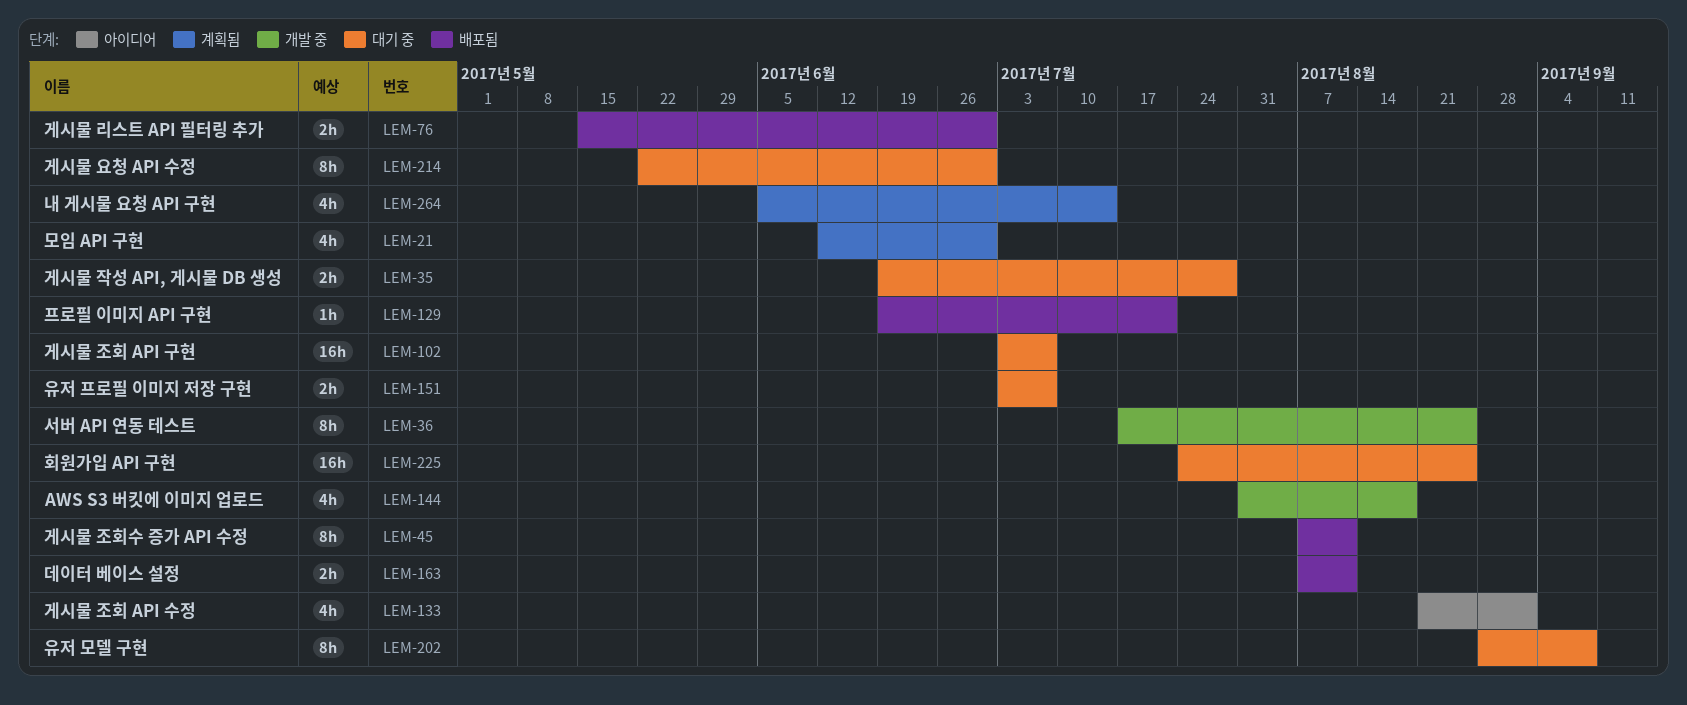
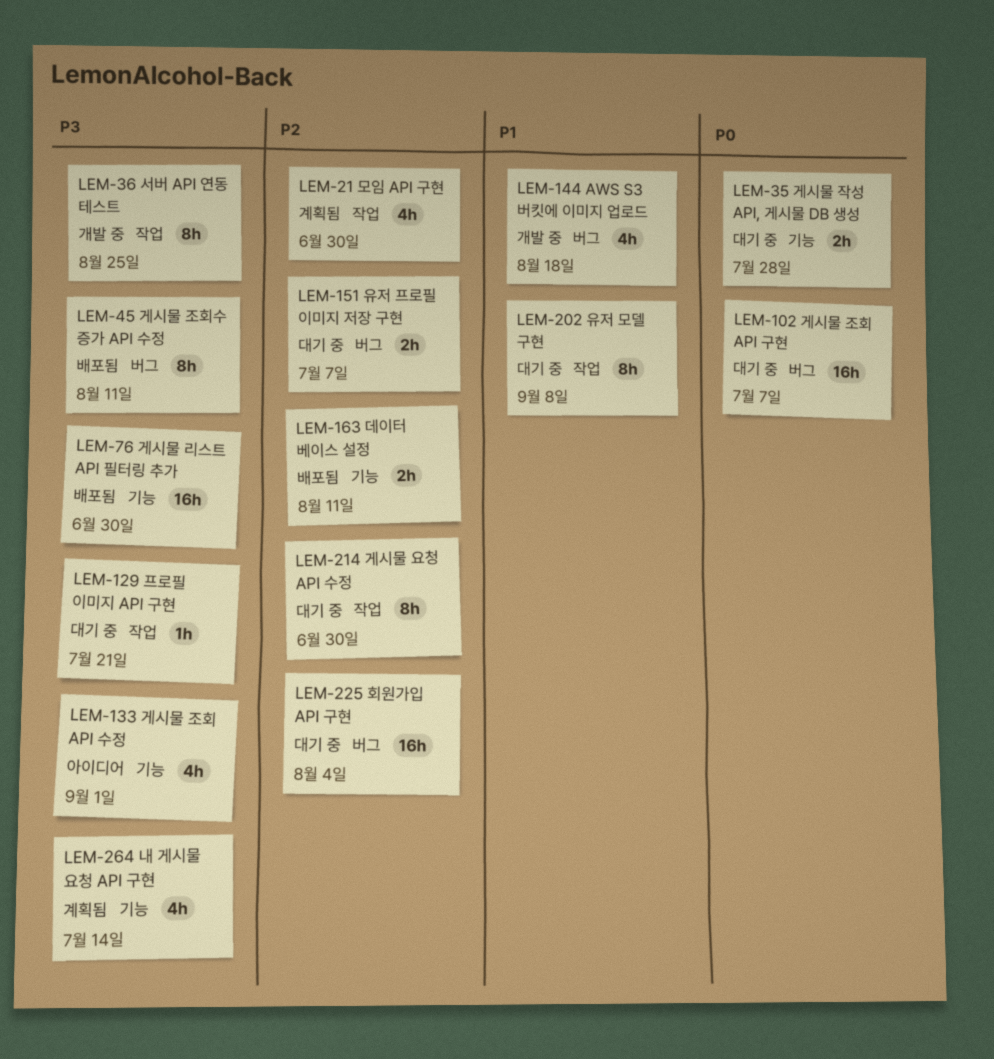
LEM-76, estimate: 2h -> 16h
LEM-129, status: 배포됨 -> 대기 중
LEM-225, due: Aug 25 -> Aug 4

